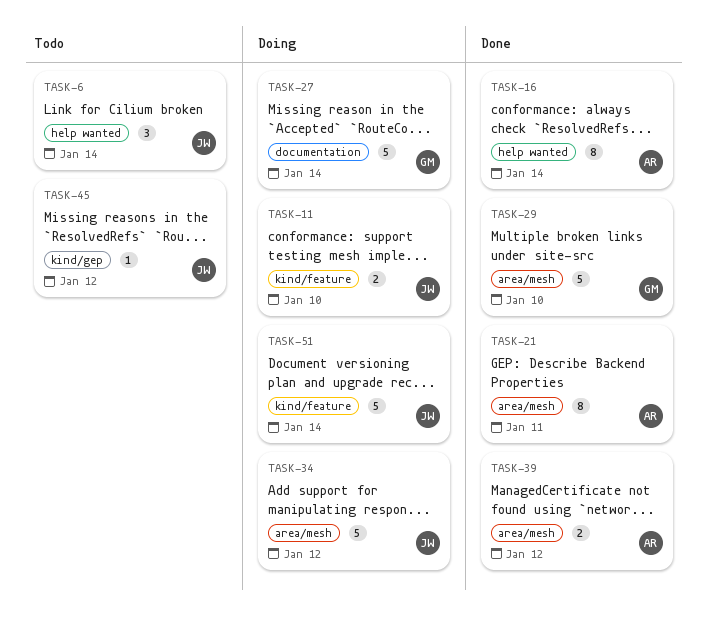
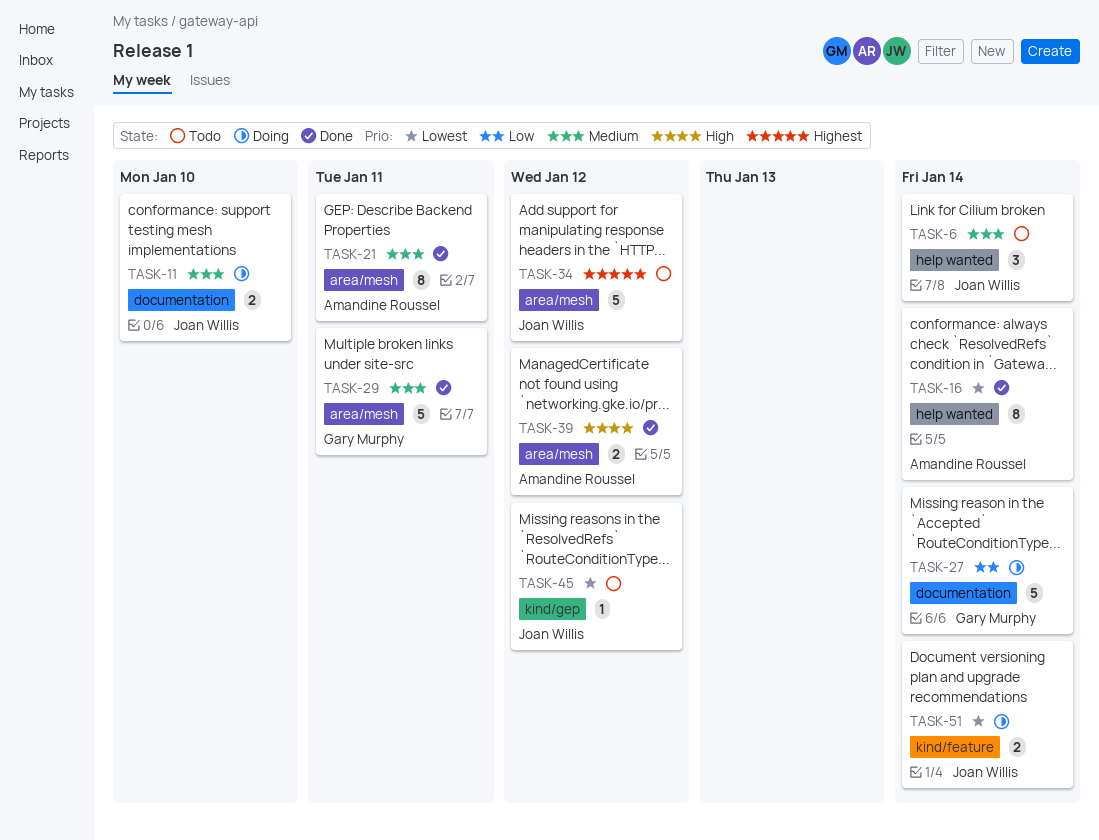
TASK-11, label: kind/feature -> documentation
TASK-29, due: Jan 10 -> Jan 11
TASK-34, status: Doing -> Todo
TASK-51, estimate: 5 -> 2

